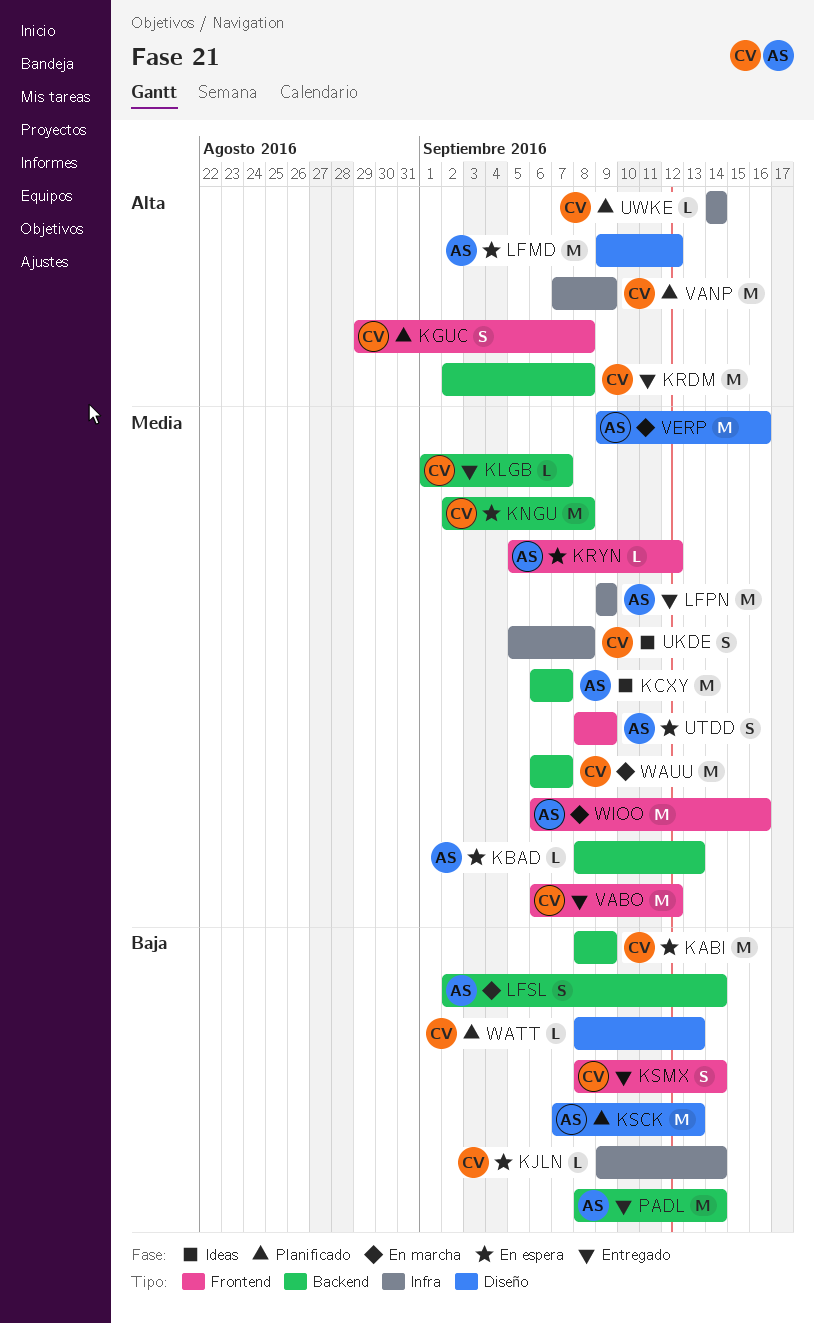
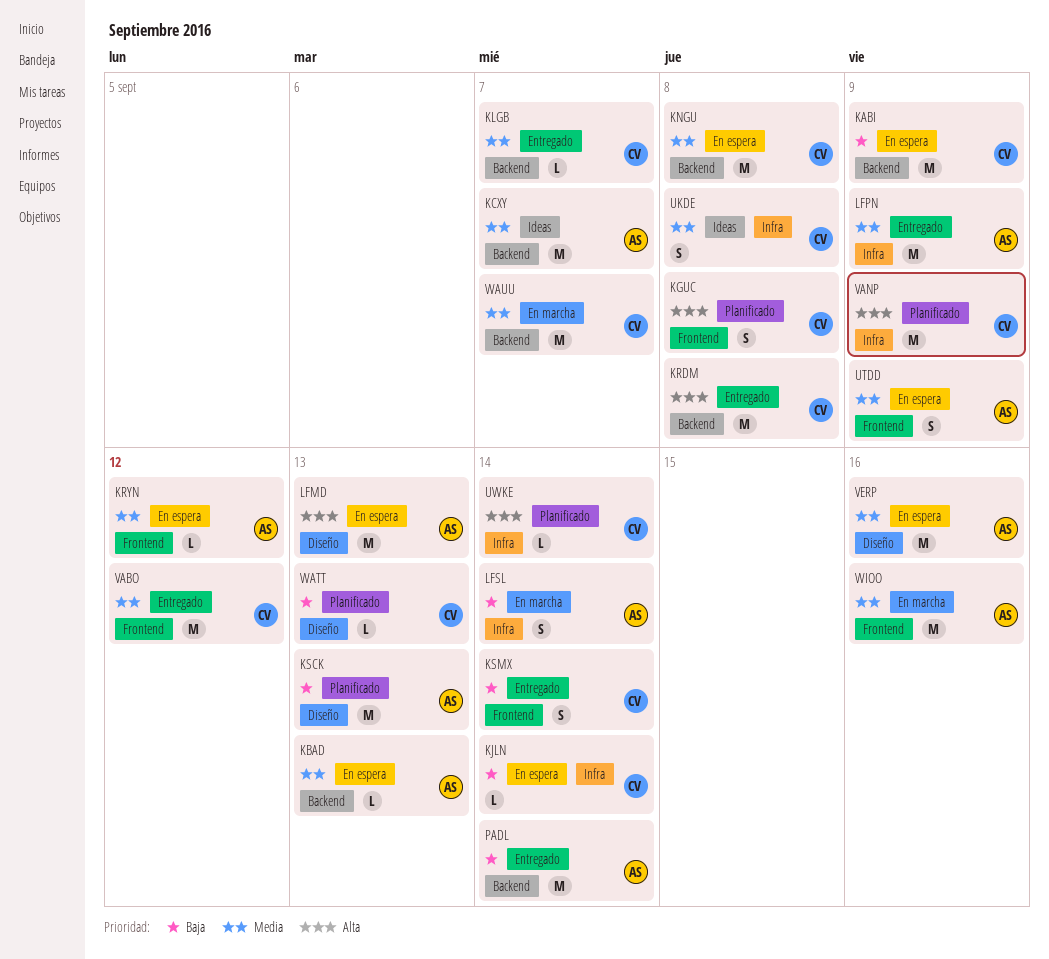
LFMD, due: Sep 12 -> Sep 13
LFSL, label: Backend -> Infra
VERP, status: En marcha -> En espera

